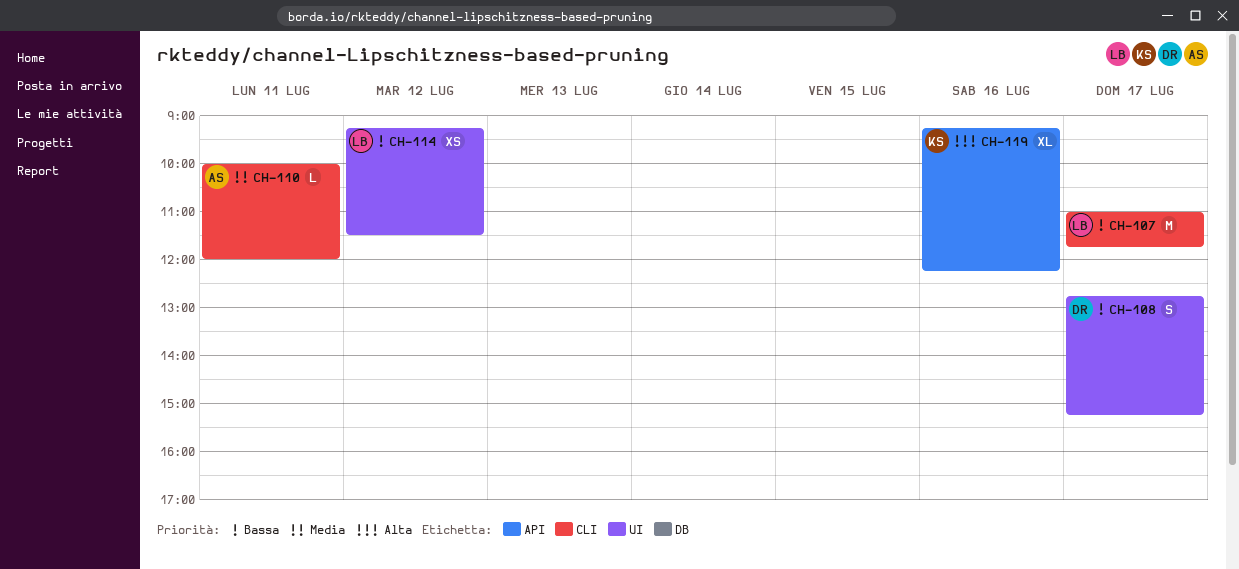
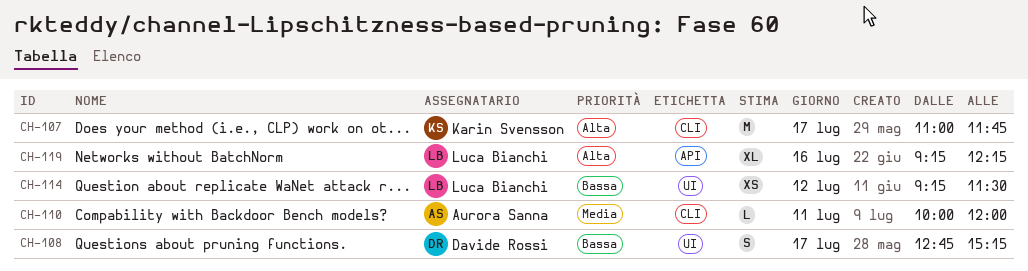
CH-107, owner: Luca Bianchi -> Karin Svensson
CH-107, priority: Bassa -> Alta
CH-119, owner: Karin Svensson -> Luca Bianchi

